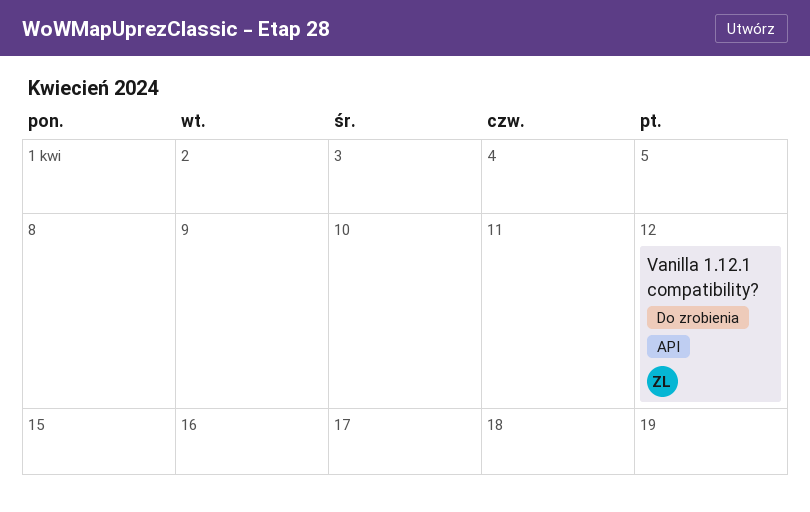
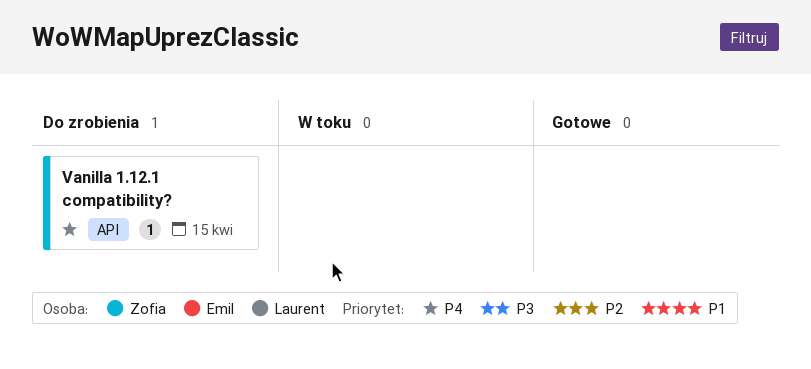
Vanilla 1.12.1 compatibility?, due: Apr 12 -> Apr 15

